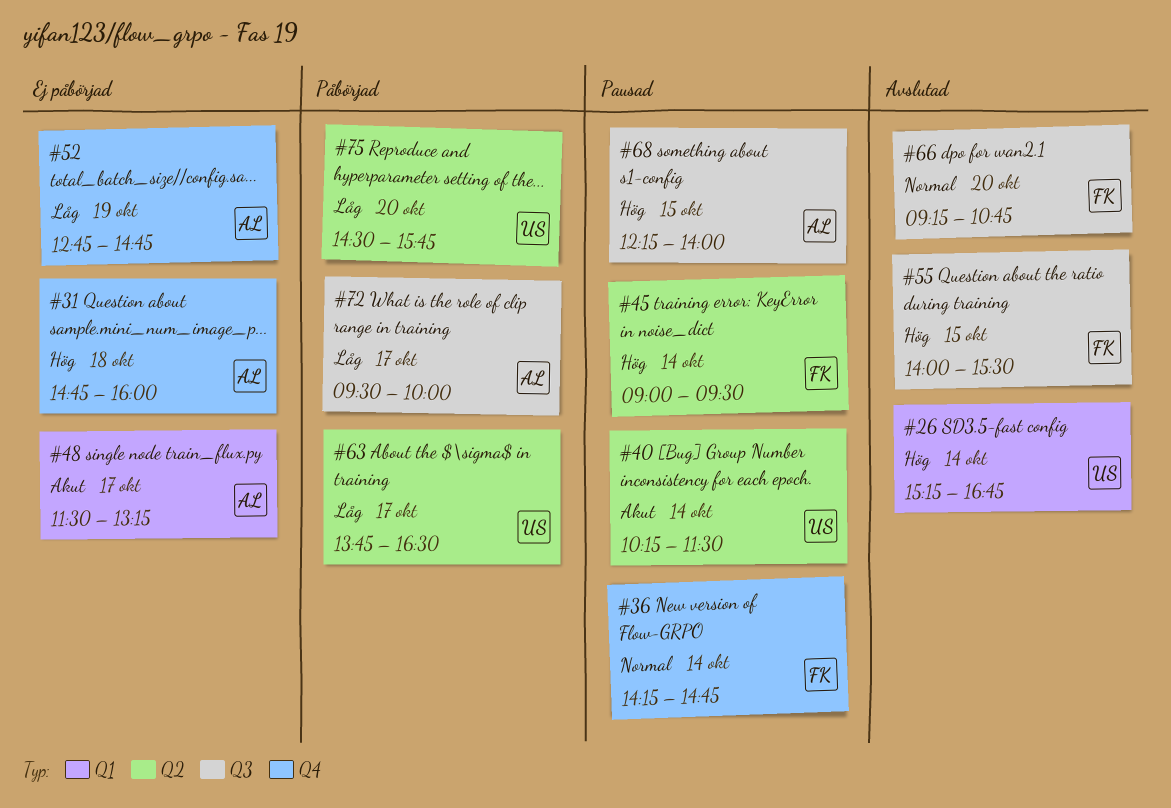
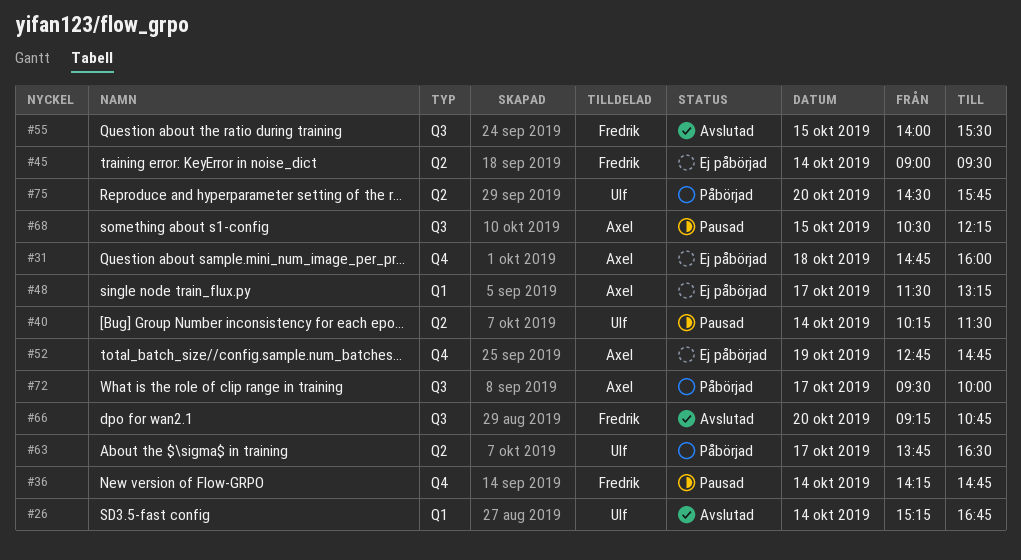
#45, status: Pausad -> Ej påbörjad
#68, begins: 12:15 -> 10:30
#68, ends: 14:00 -> 12:15

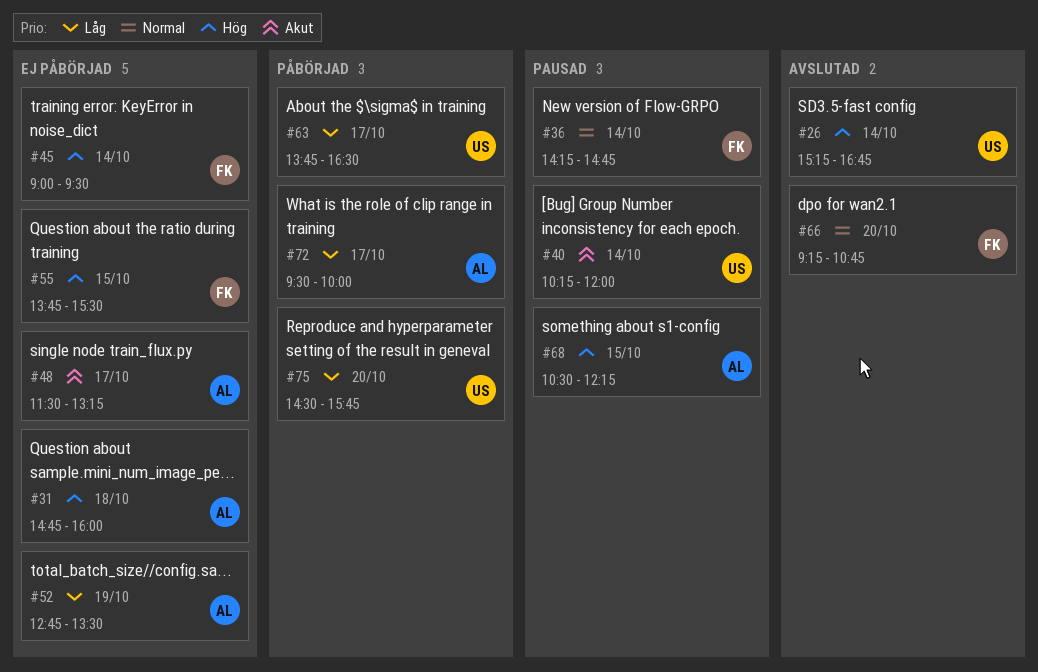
#40, ends: 11:30 -> 12:00
#52, ends: 14:45 -> 13:30
#55, status: Avslutad -> Ej påbörjad
#55, begins: 14:00 -> 13:45

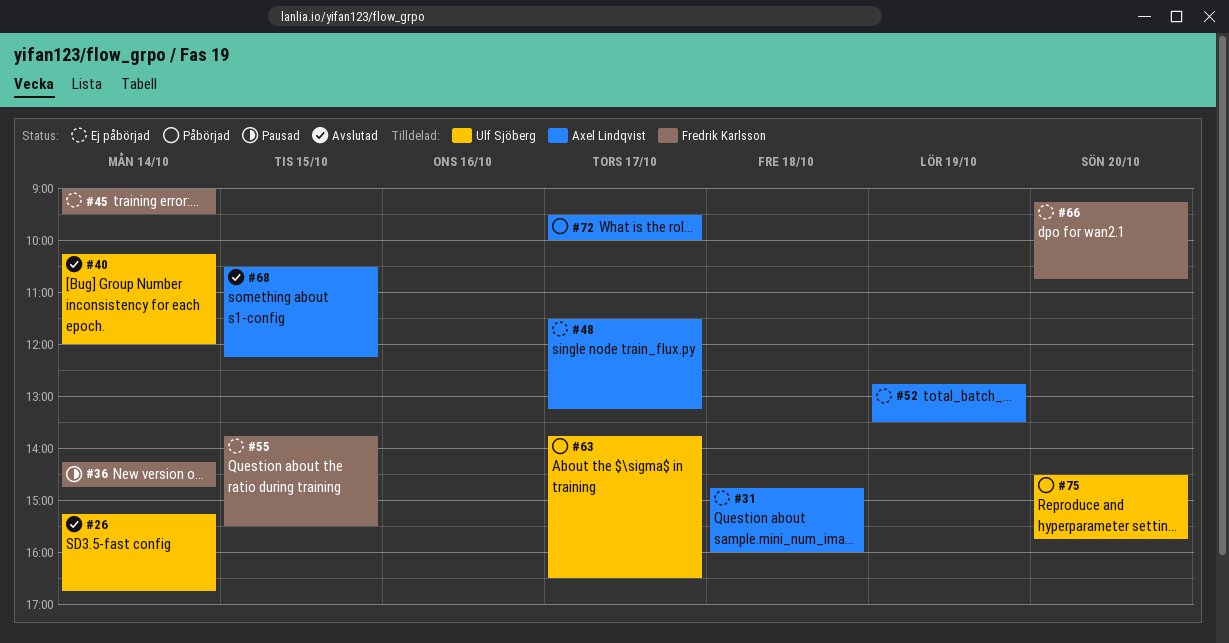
#40, status: Pausad -> Avslutad
#66, status: Avslutad -> Ej påbörjad
#68, status: Pausad -> Avslutad

